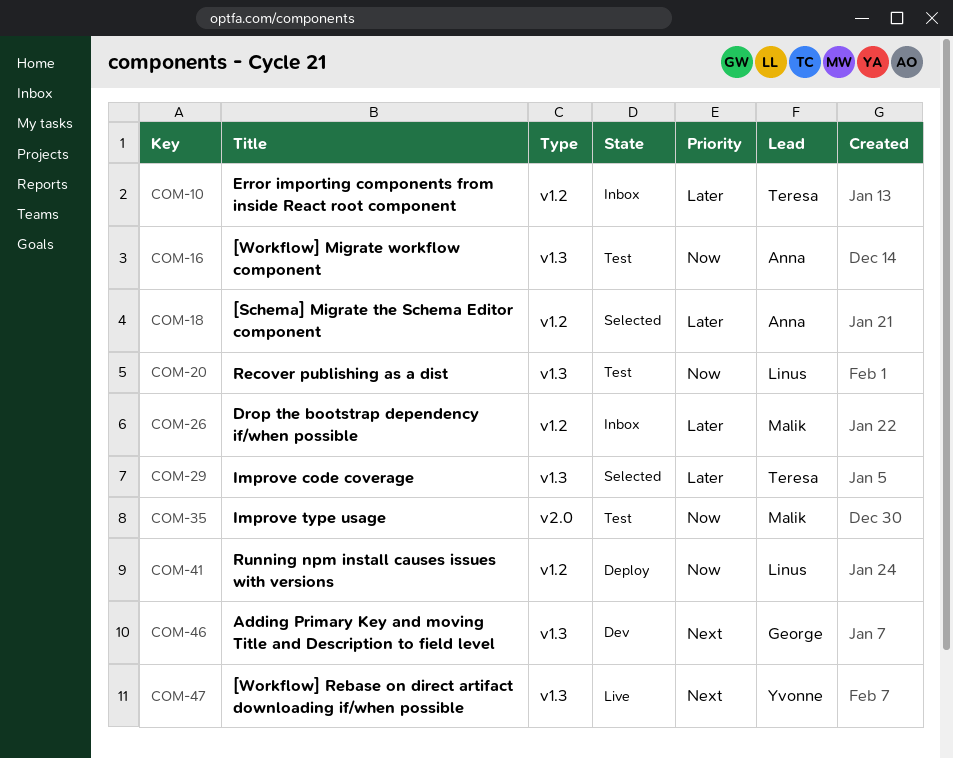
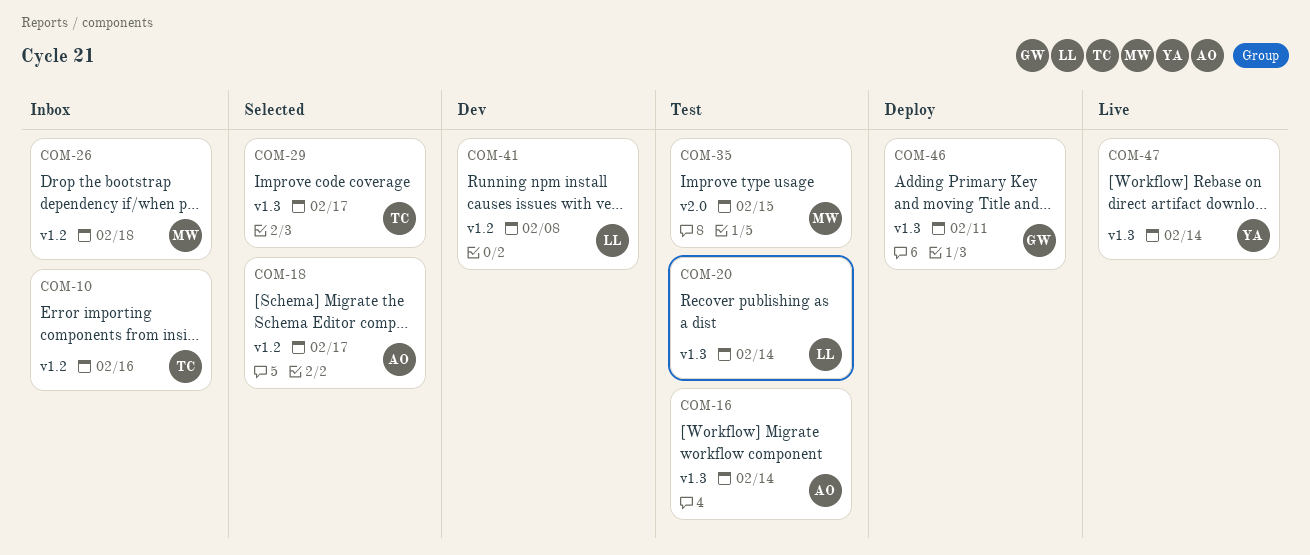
COM-41, status: Deploy -> Dev
COM-46, status: Dev -> Deploy

